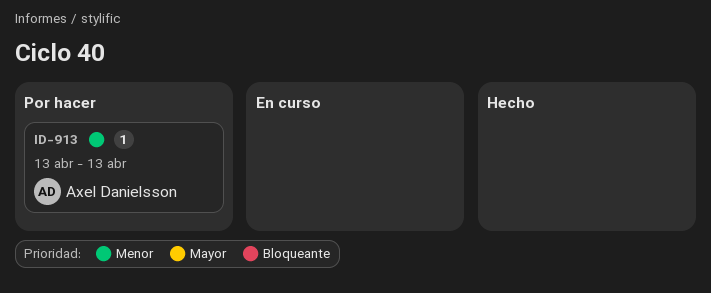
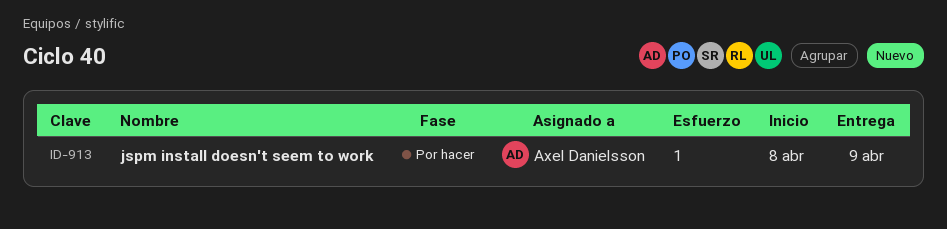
ID-913, start: Apr 13 -> Apr 8
ID-913, due: Apr 13 -> Apr 9

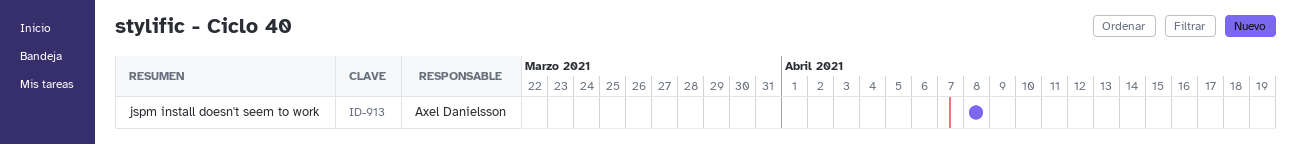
ID-913, due: Apr 9 -> Apr 8

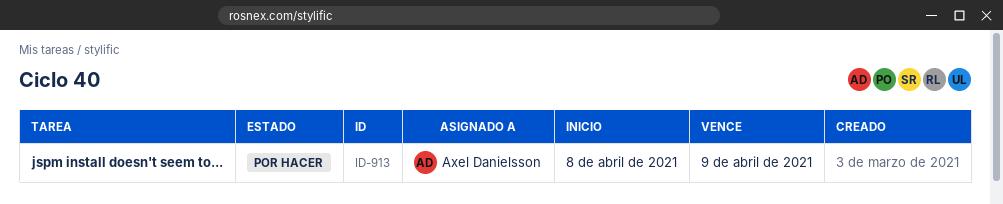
ID-913, due: Apr 8 -> Apr 9

